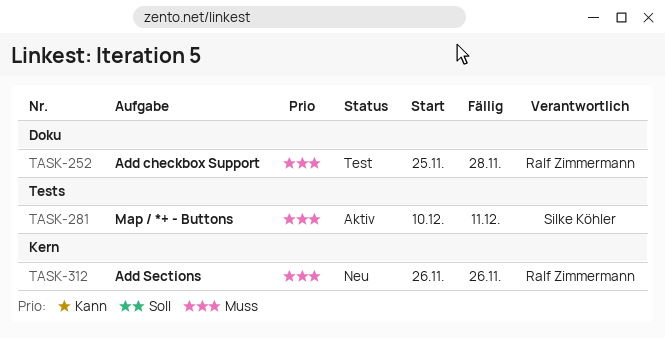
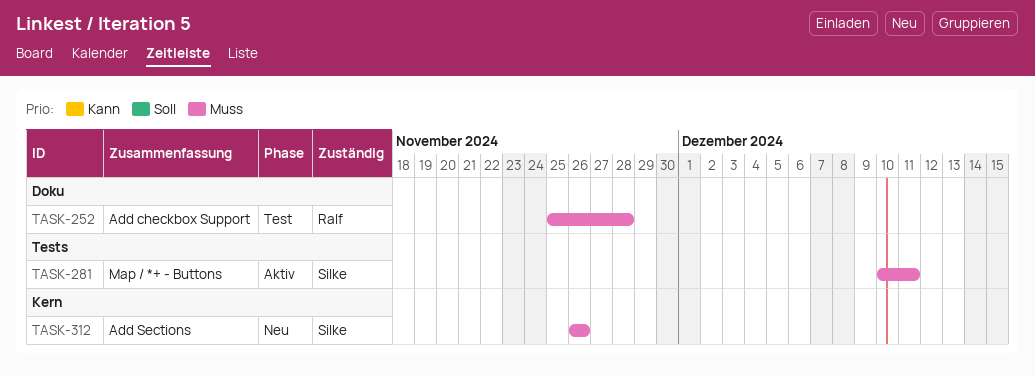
TASK-312, owner: Ralf Zimmermann -> Silke Köhler

